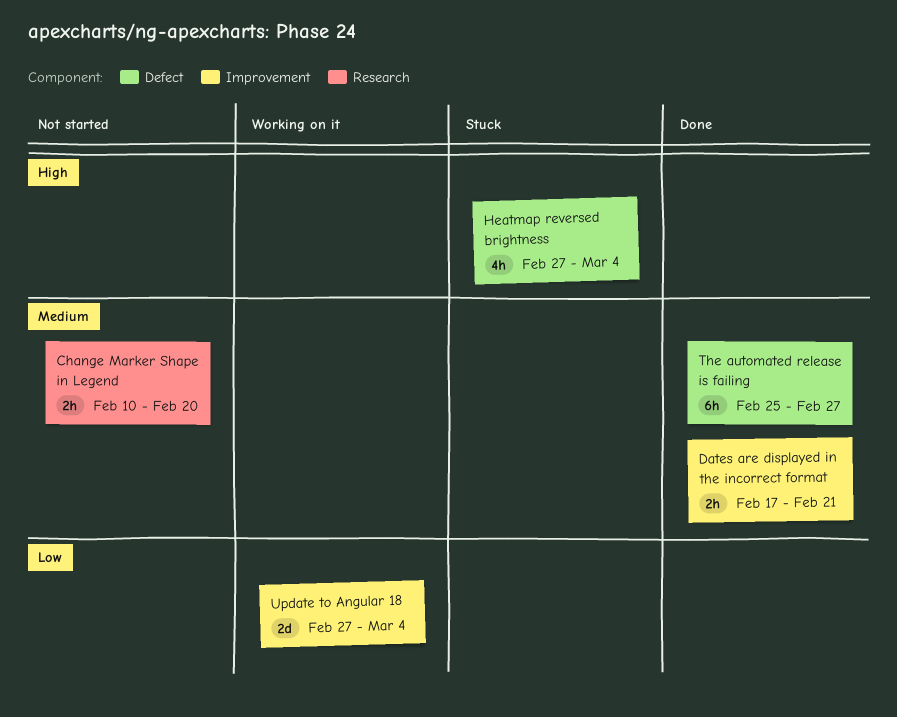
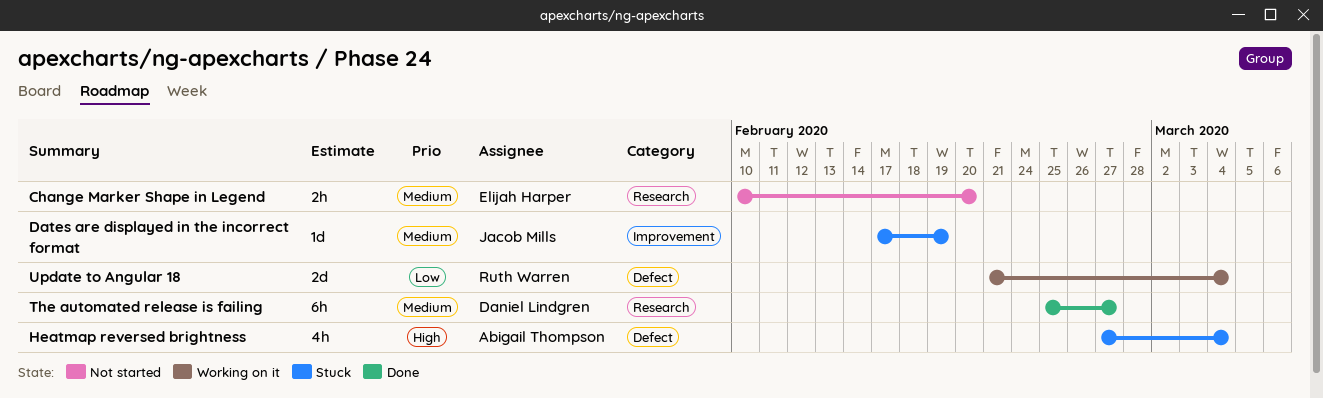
Dates are displayed in the incorrect format, status: Done -> Stuck
Dates are displayed in the incorrect format, estimate: 2h -> 1d
Dates are displayed in the incorrect format, due: Feb 21 -> Feb 19
The automated release is failing, label: Defect -> Research
Update to Angular 18, label: Improvement -> Defect
Update to Angular 18, start: Feb 27 -> Feb 21

